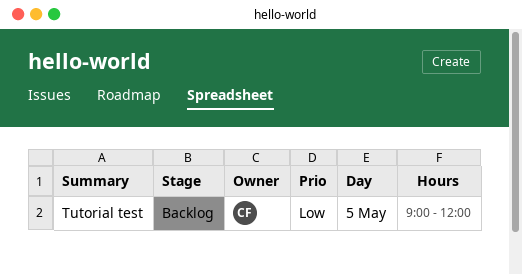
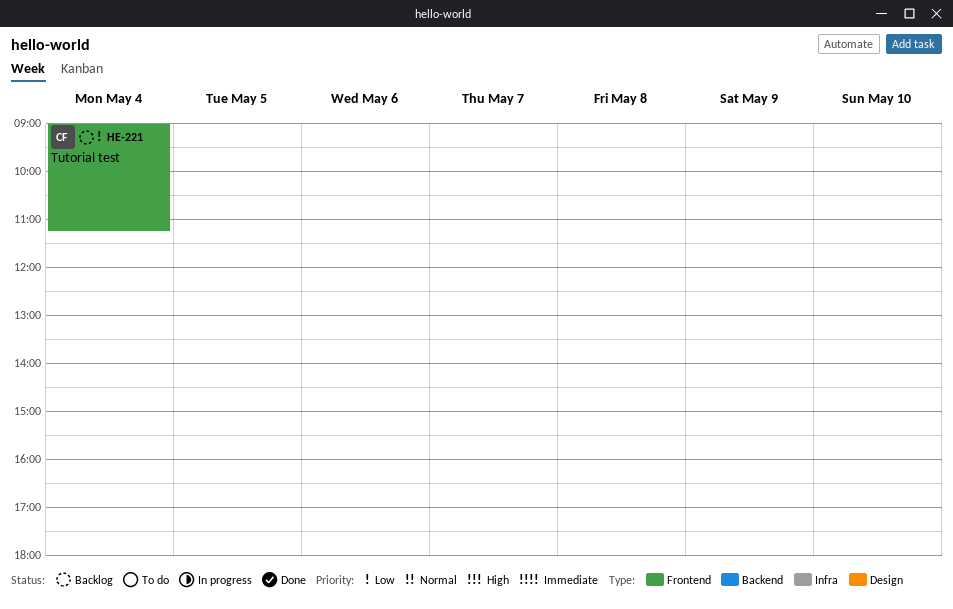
Tutorial test, day: May 5 -> May 4
Tutorial test, ends: 12:00 -> 11:15

